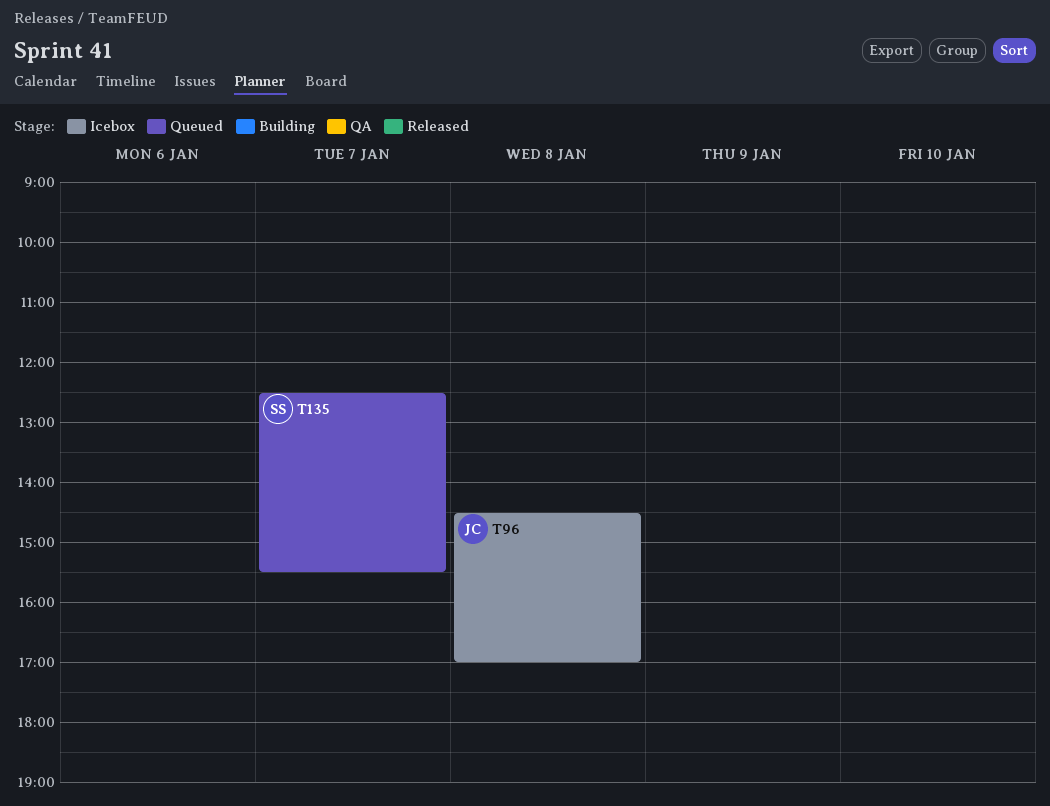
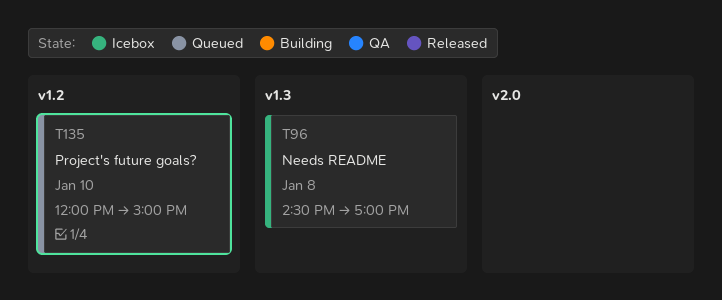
T135, day: Jan 7 -> Jan 10
T135, begins: 12:30 -> 12:00
T135, ends: 15:30 -> 15:00

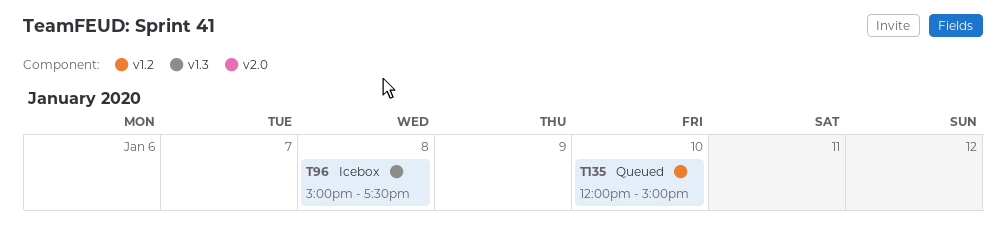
T96, begins: 14:30 -> 15:00
T96, ends: 17:00 -> 17:30

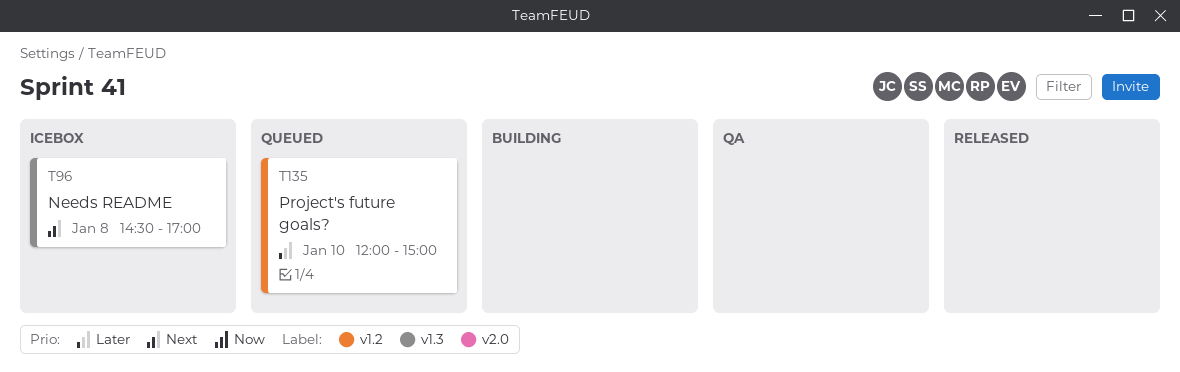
T96, begins: 15:00 -> 14:30
T96, ends: 17:30 -> 17:00

